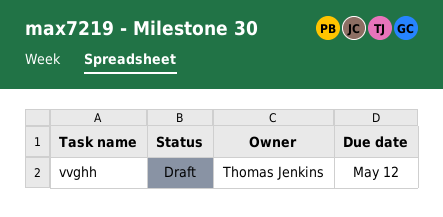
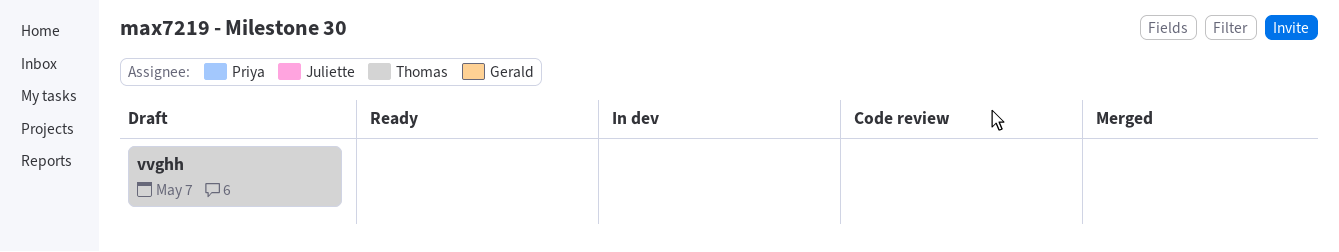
vvghh, due: May 12 -> May 7

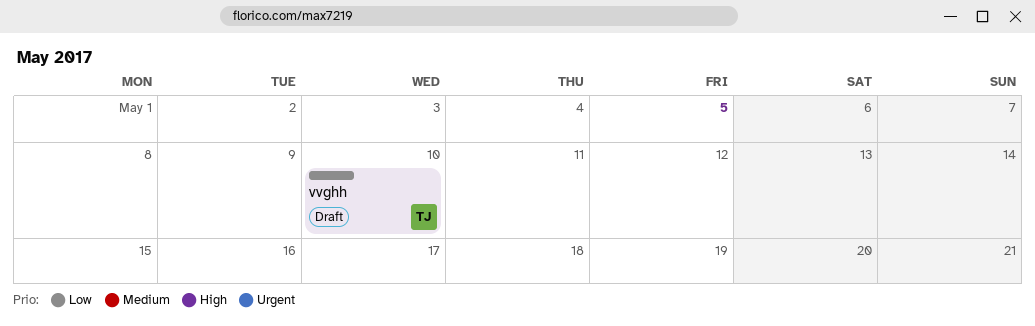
vvghh, due: May 7 -> May 10

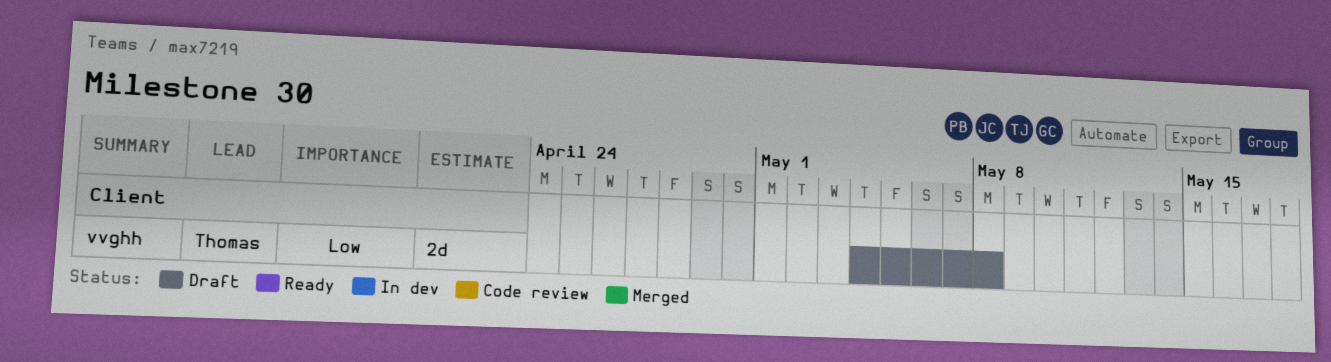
vvghh, due: May 10 -> May 8

